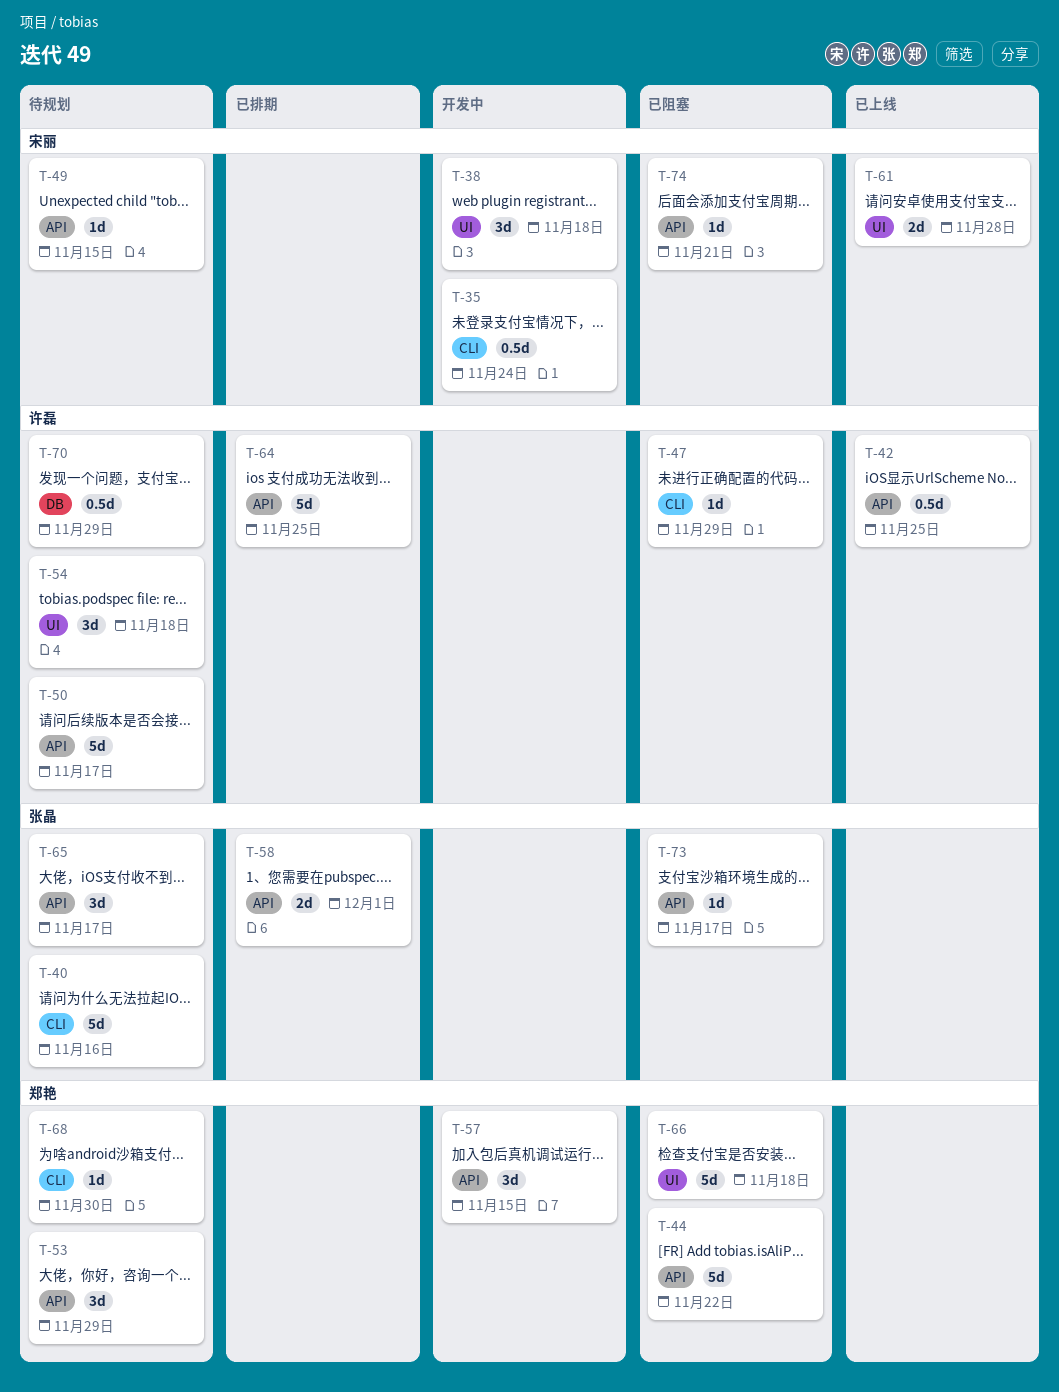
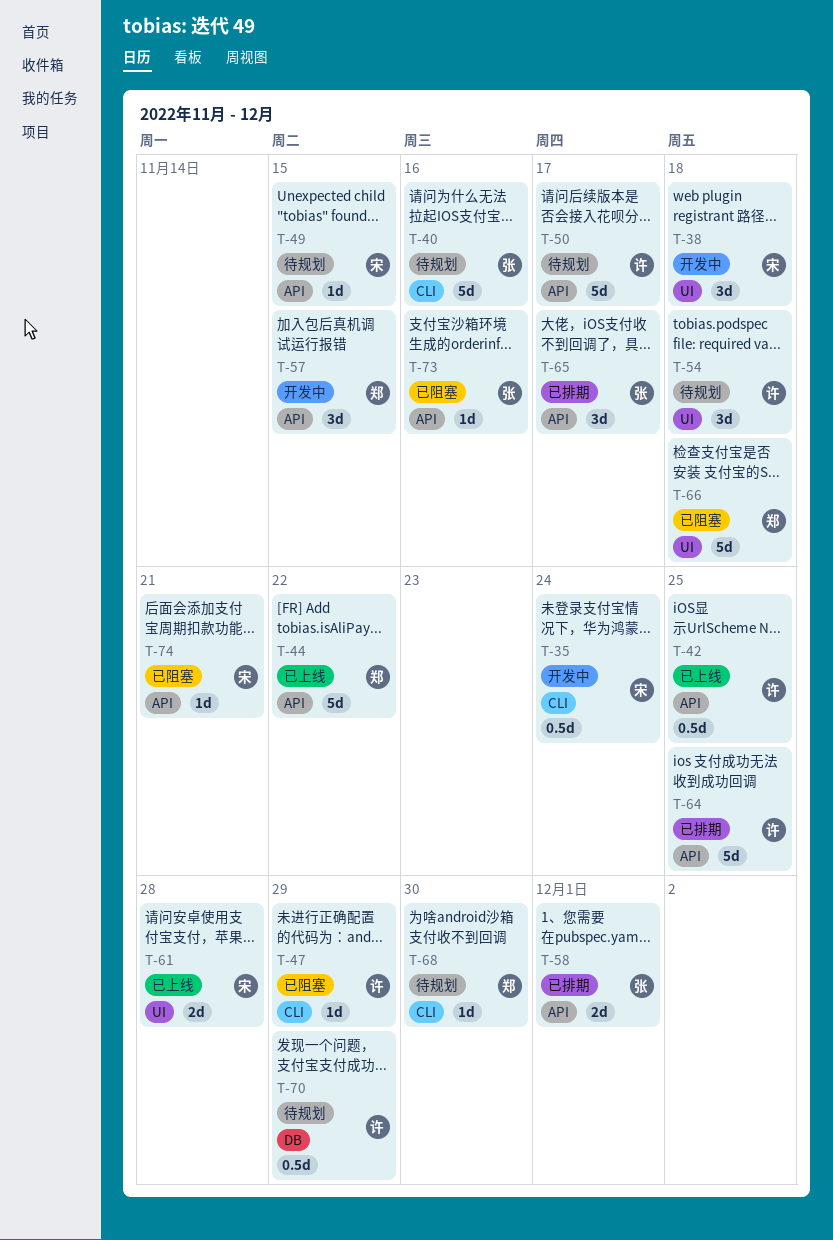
T-44, status: 已阻塞 -> 已上线
T-53: present -> none
T-65, status: 待规划 -> 已排期
T-73, due: Nov 17 -> Nov 16

